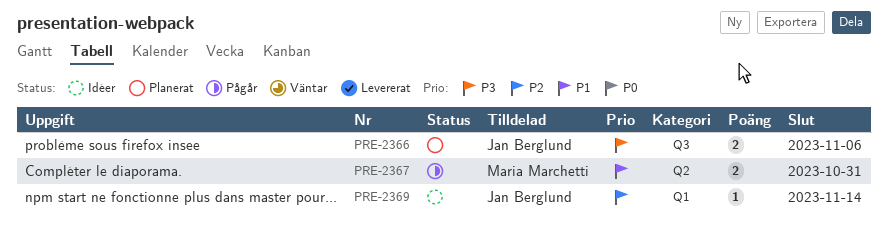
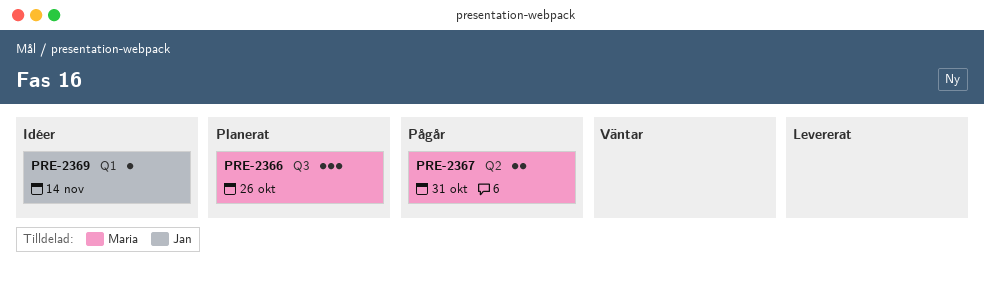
PRE-2366, owner: Jan Berglund -> Maria Marchetti
PRE-2366, estimate: 2 -> 3
PRE-2366, due: Nov 6 -> Oct 26

